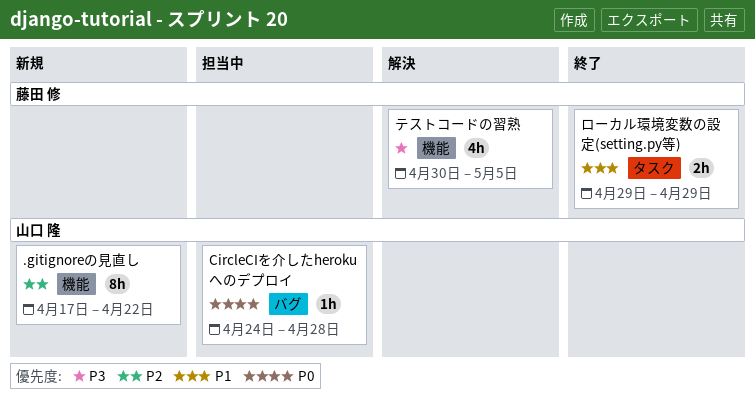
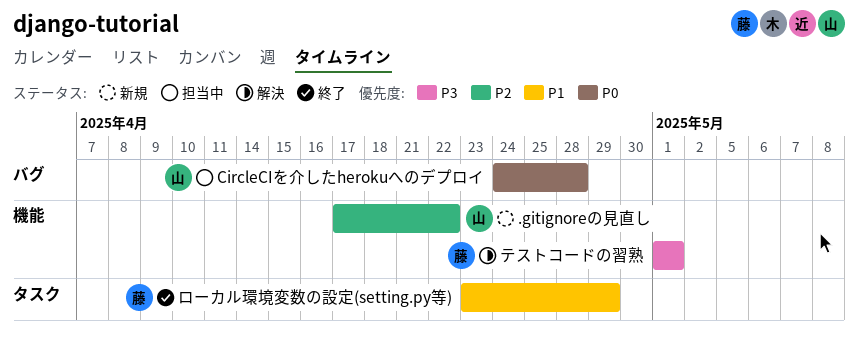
テストコードの習熟, start: Apr 30 -> May 1
テストコードの習熟, due: May 5 -> May 1
ローカル環境変数の設定(setting.py等), start: Apr 29 -> Apr 23

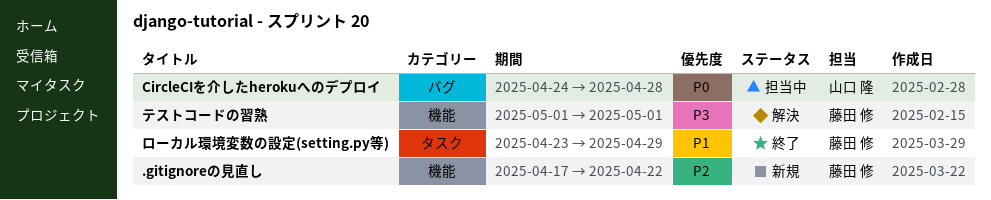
.gitignoreの見直し, owner: 山口 隆 -> 藤田 修

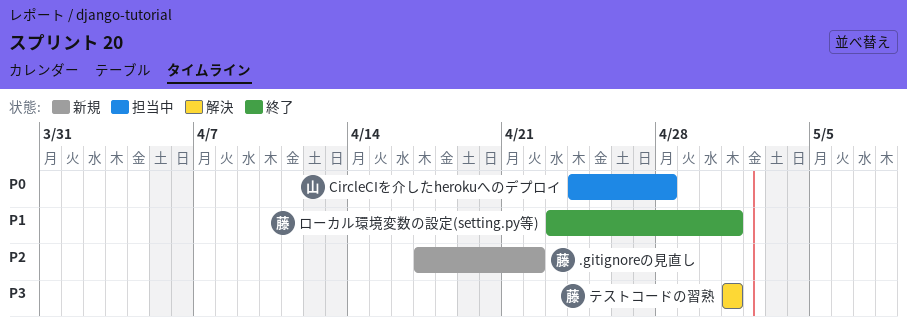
ローカル環境変数の設定(setting.py等), due: Apr 29 -> May 1

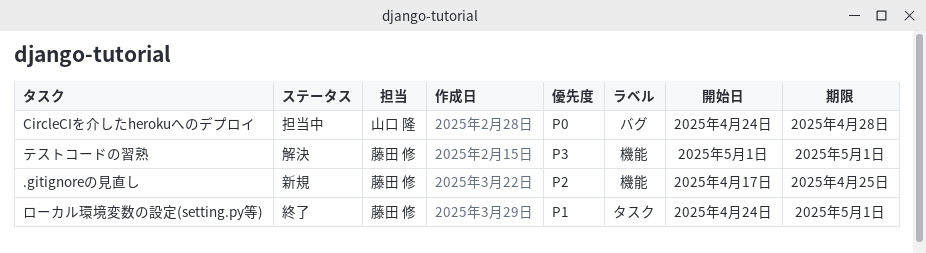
.gitignoreの見直し, due: Apr 22 -> Apr 25
ローカル環境変数の設定(setting.py等), start: Apr 23 -> Apr 24

